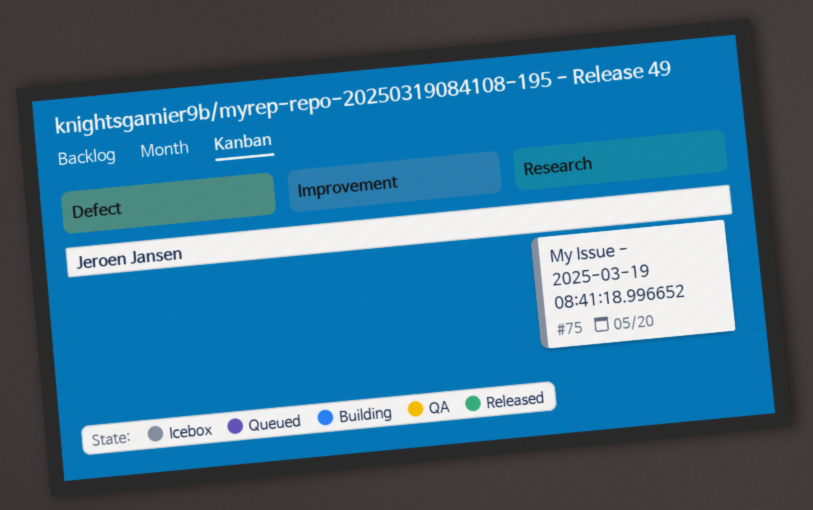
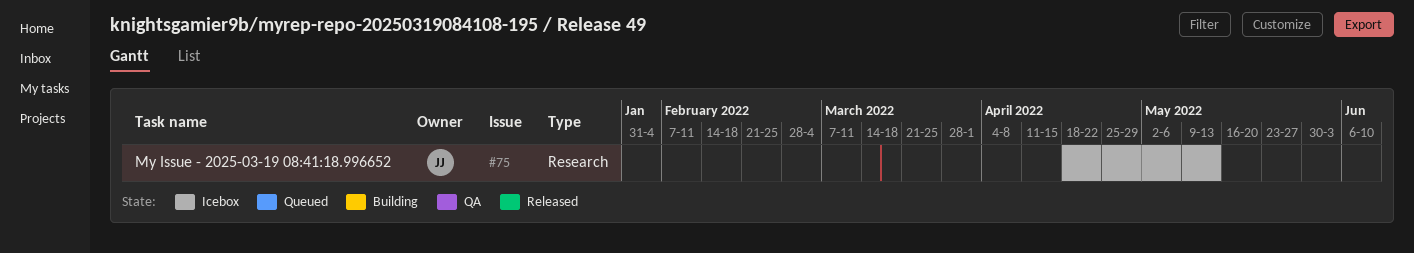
#75, due: May 20 -> May 13

